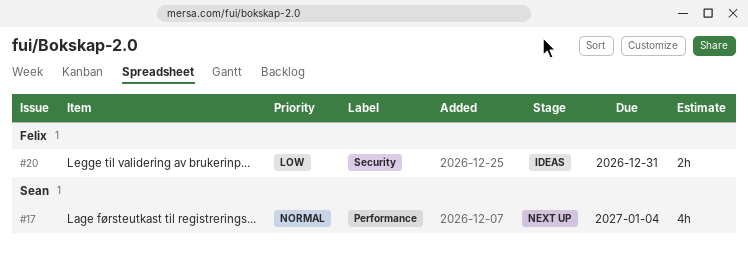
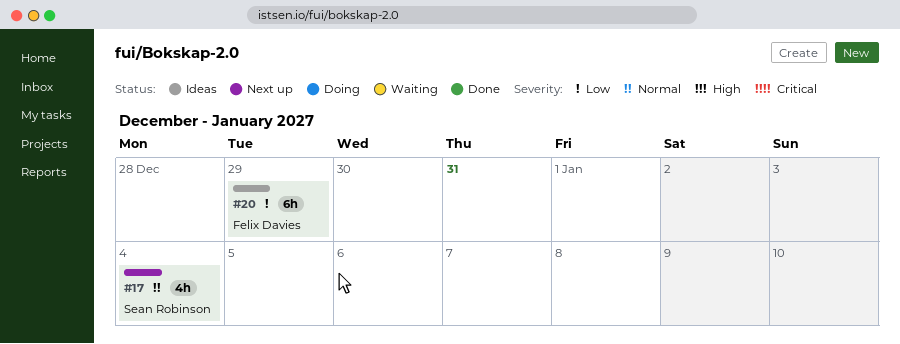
#20, estimate: 2h -> 6h
#20, due: Dec 31 -> Dec 29

